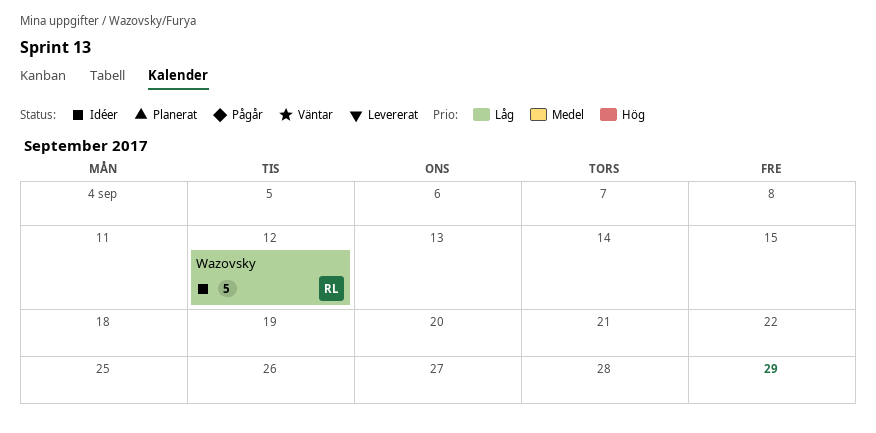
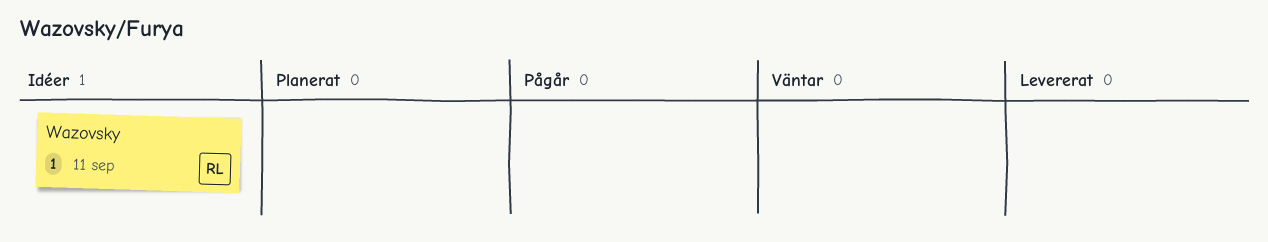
Wazovsky, estimate: 5 -> 1
Wazovsky, due: Sep 12 -> Sep 11

